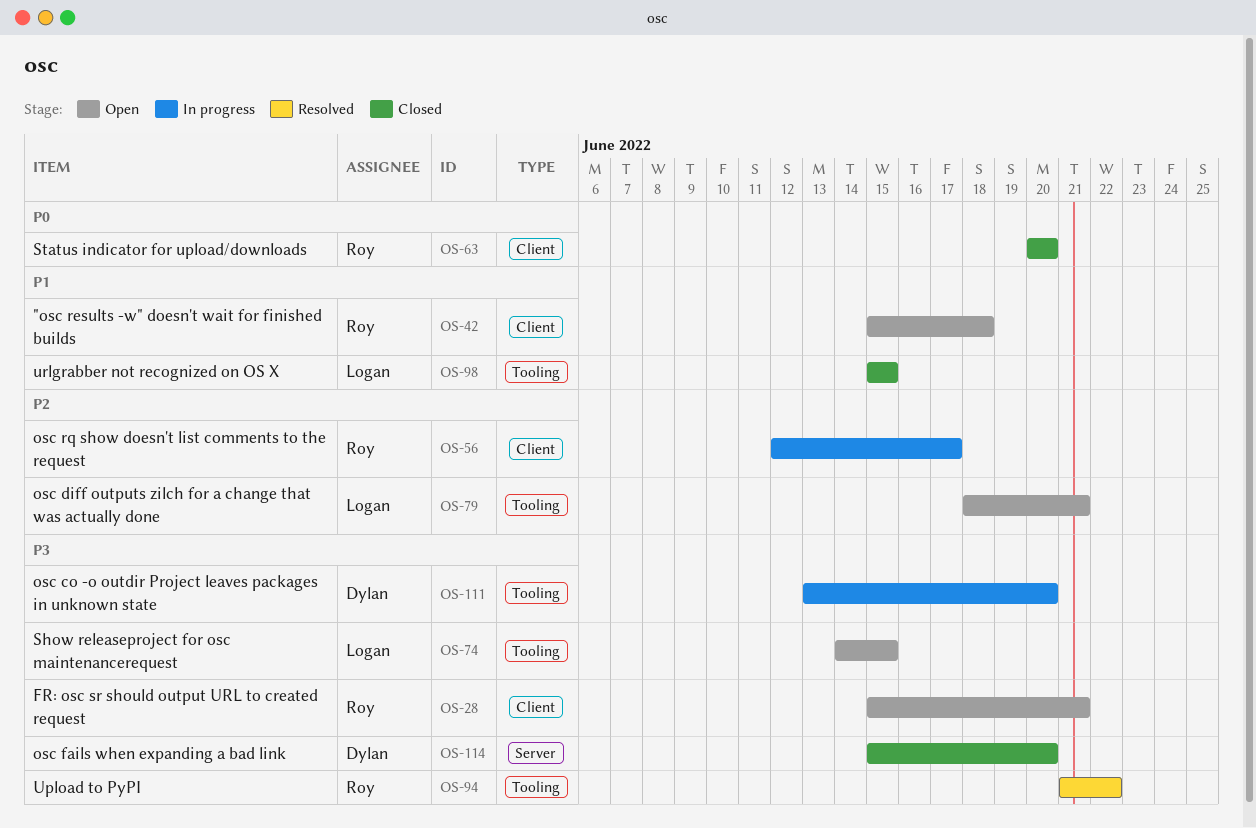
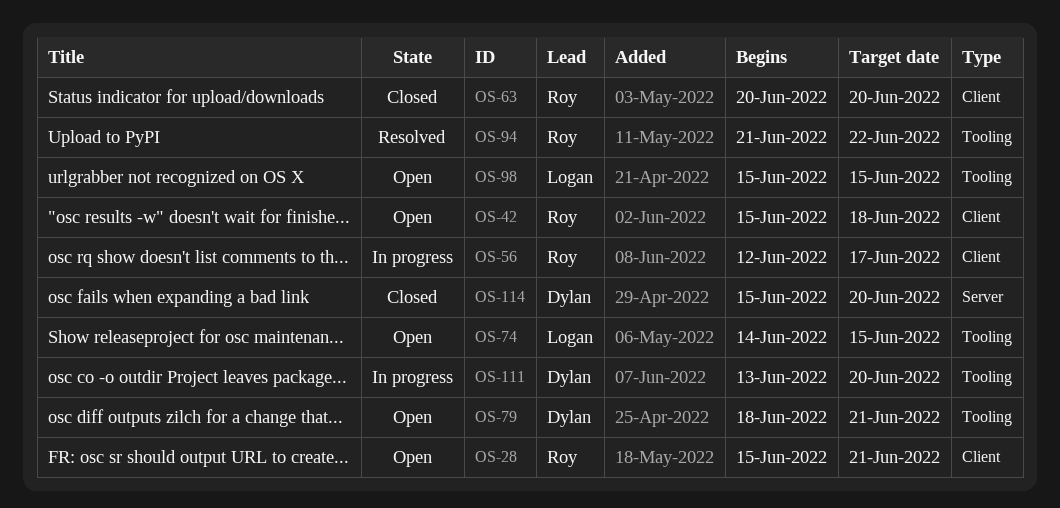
OS-79, owner: Logan -> Dylan
OS-98, status: Closed -> Open

